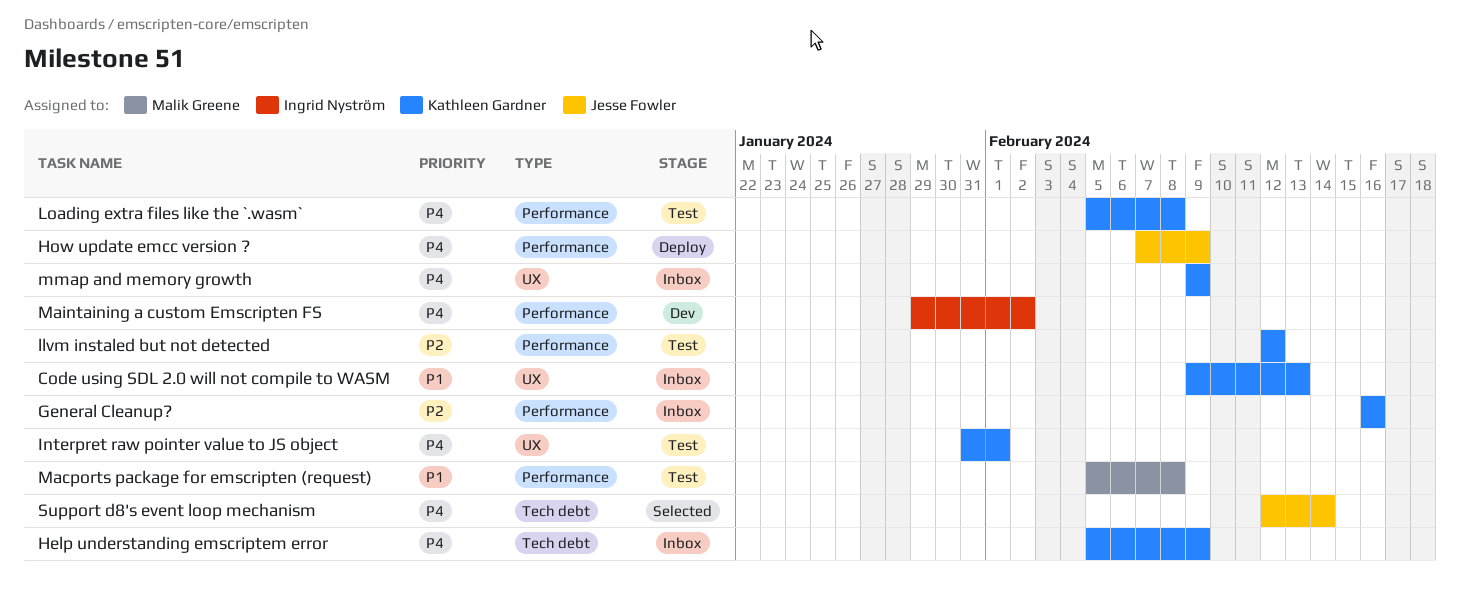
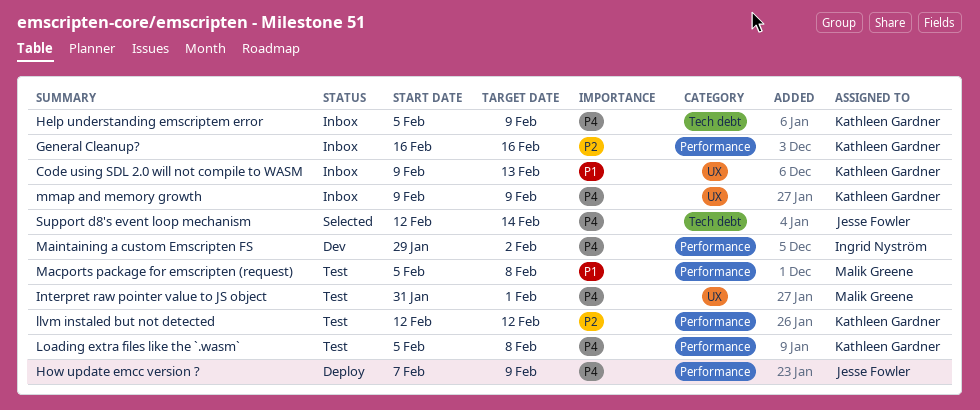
Interpret raw pointer value to JS object, owner: Kathleen Gardner -> Malik Greene

